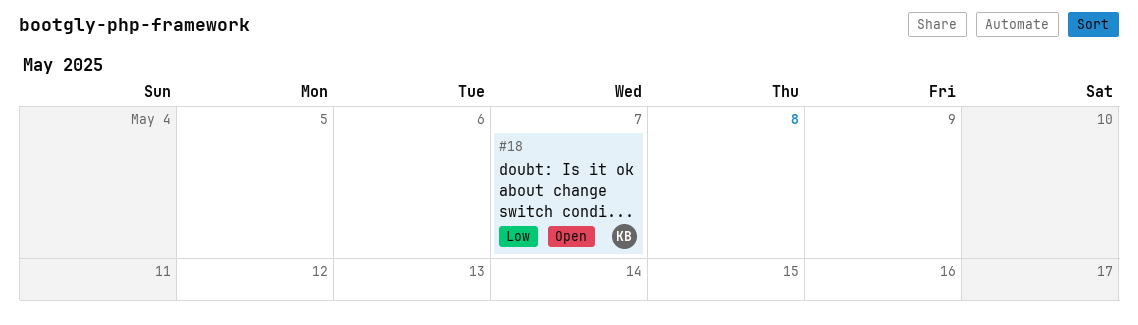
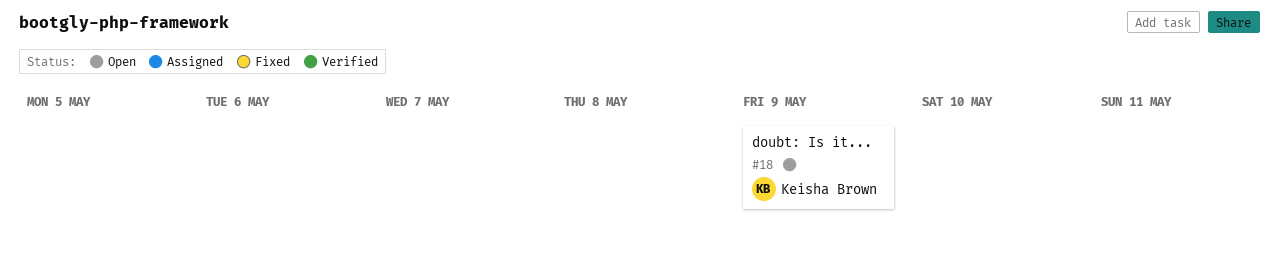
#18, due: May 7 -> May 9

